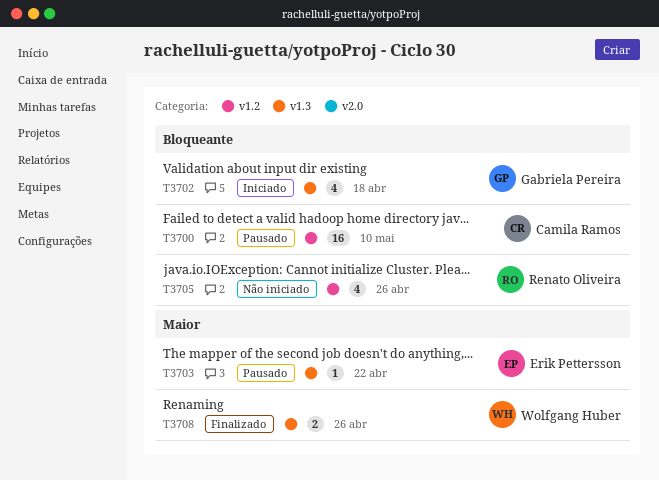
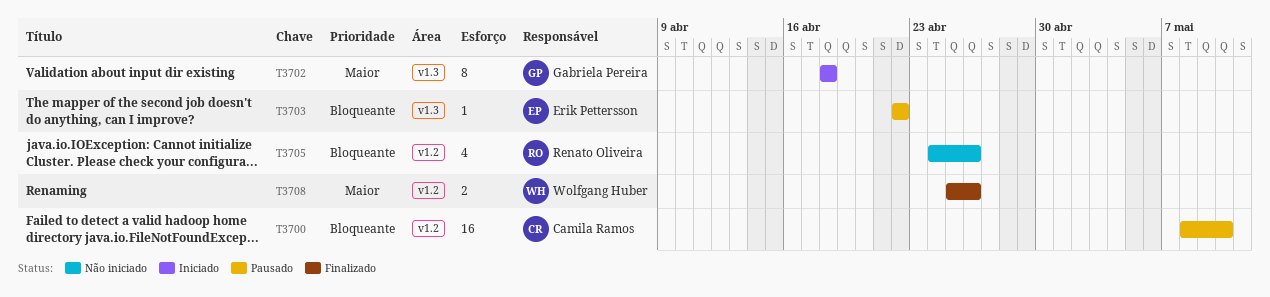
T3702, priority: Bloqueante -> Maior
T3702, estimate: 4 -> 8
T3703, priority: Maior -> Bloqueante
T3708, label: v1.3 -> v1.2

